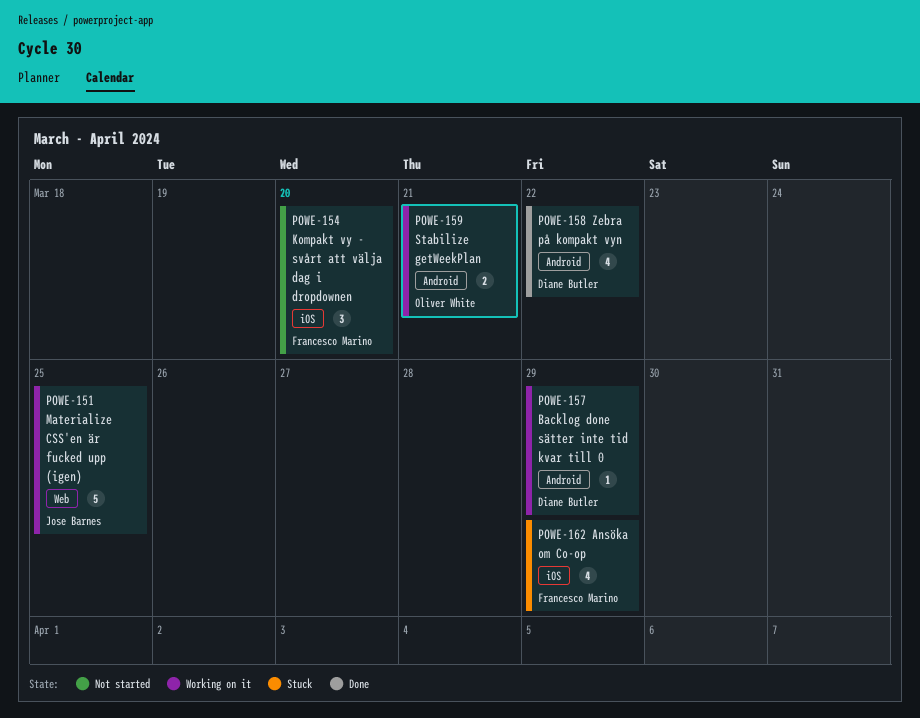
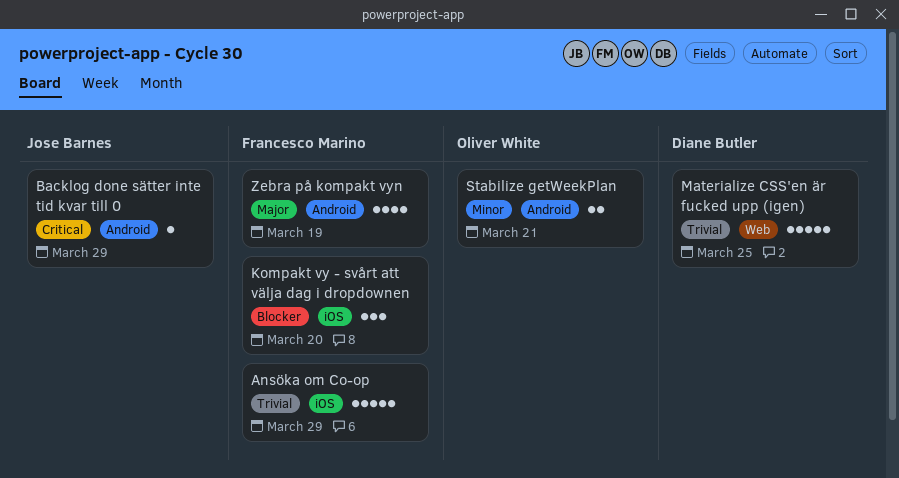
Ansöka om Co-op, estimate: 4 -> 5
Backlog done sätter inte tid kvar till 0, owner: Diane Butler -> Jose Barnes
Materialize CSS'en är fucked upp (igen), owner: Jose Barnes -> Diane Butler
Zebra på kompakt vyn, owner: Diane Butler -> Francesco Marino
Zebra på kompakt vyn, due: Mar 22 -> Mar 19

